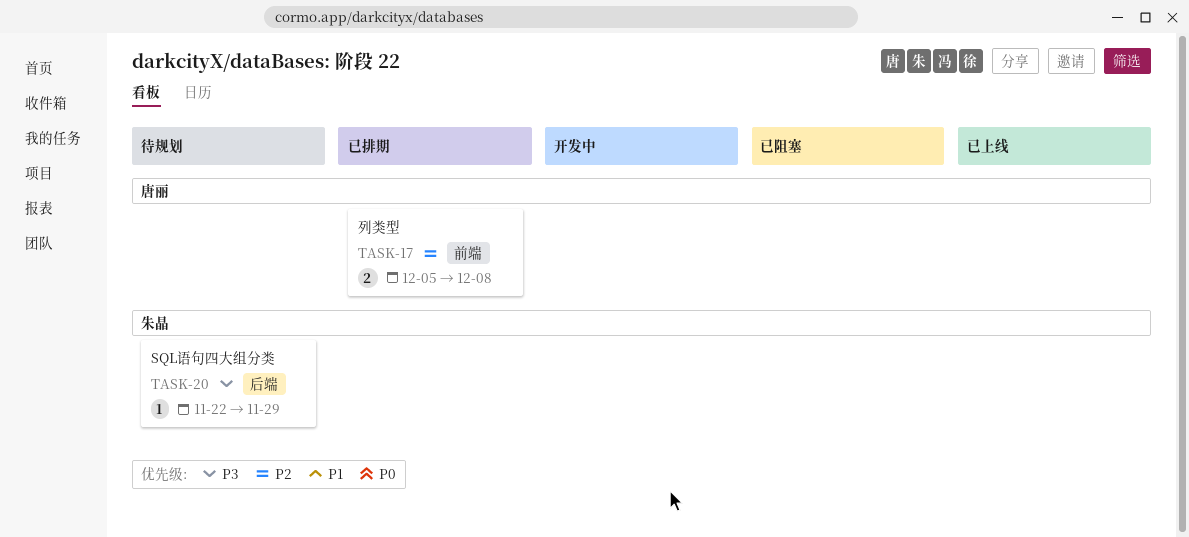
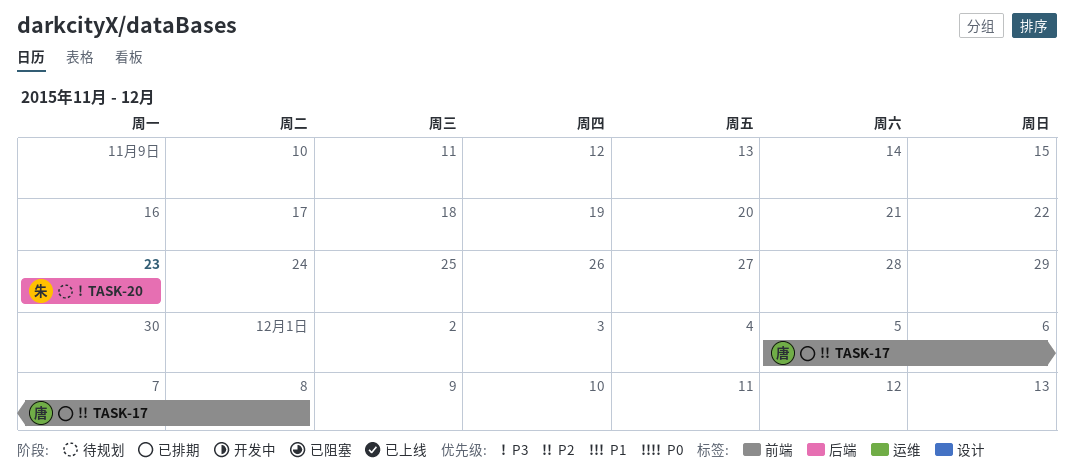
TASK-20, start: Nov 22 -> Nov 23
TASK-20, due: Nov 29 -> Nov 23

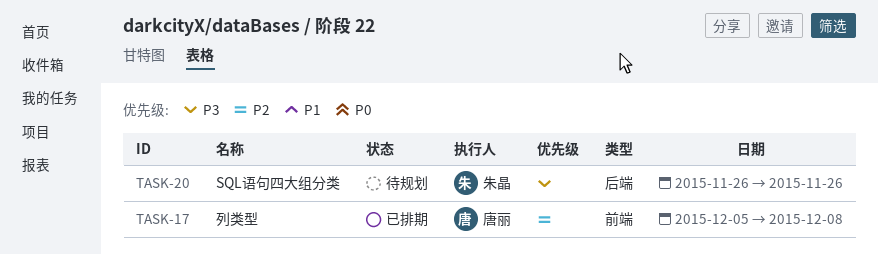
TASK-20, start: Nov 23 -> Nov 26
TASK-20, due: Nov 23 -> Nov 26

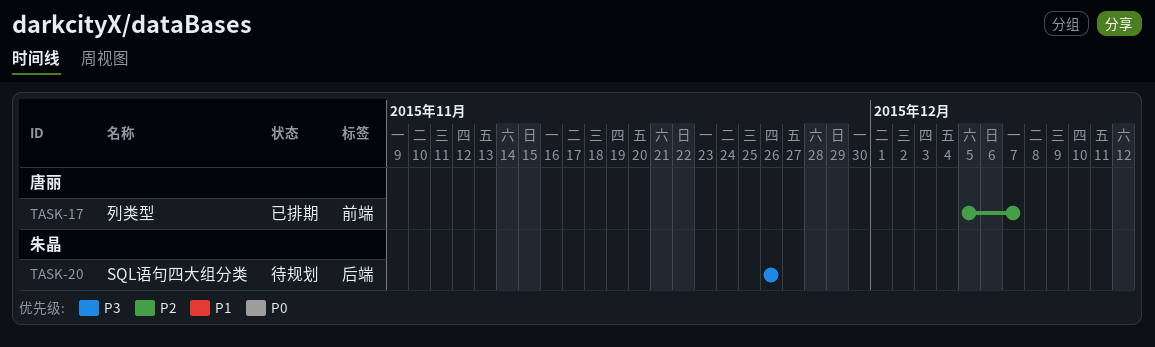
TASK-17, due: Dec 8 -> Dec 7

